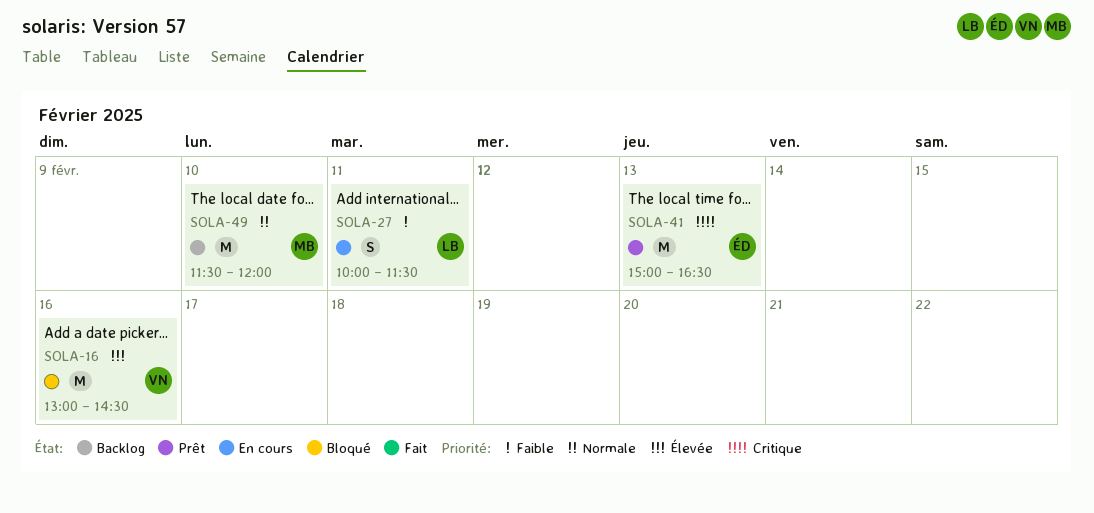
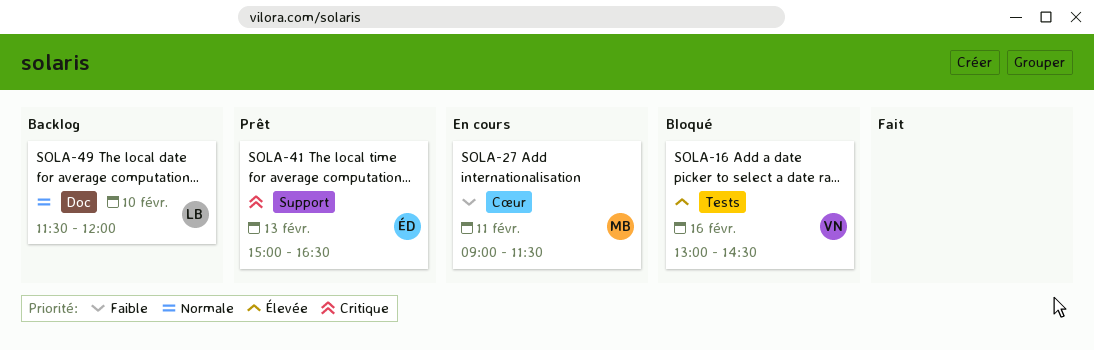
SOLA-27, owner: LB -> MB
SOLA-27, begins: 10:00 -> 09:00
SOLA-49, owner: MB -> LB

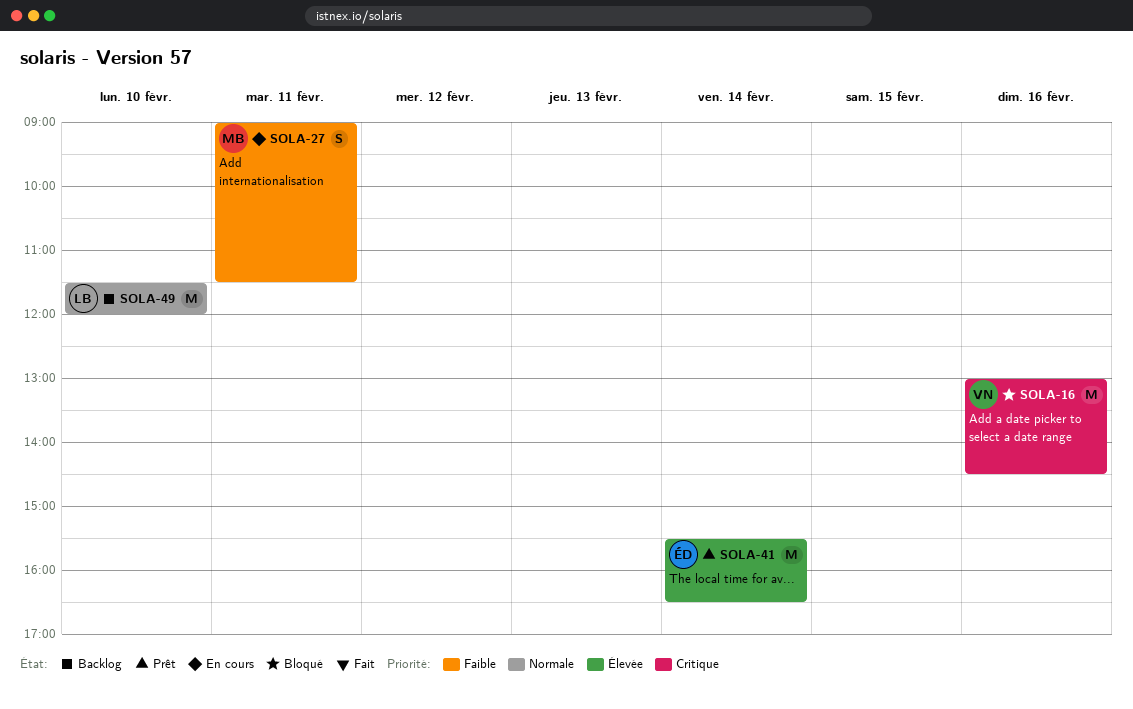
SOLA-16, priority: Élevée -> Critique
SOLA-41, priority: Critique -> Élevée
SOLA-41, day: Feb 13 -> Feb 14
SOLA-41, begins: 15:00 -> 15:30

